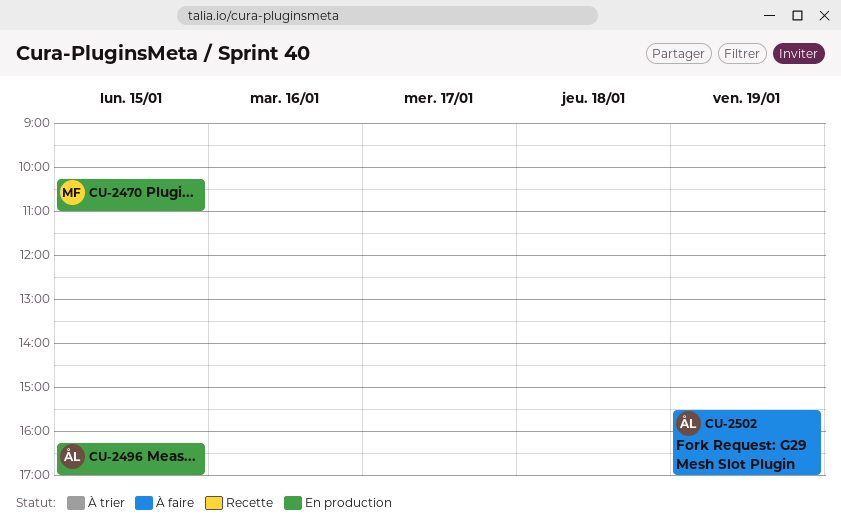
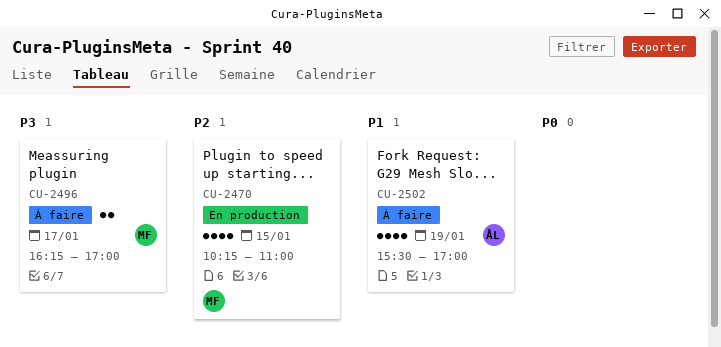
CU-2496, status: En production -> À faire
CU-2496, owner: ÅL -> MF
CU-2496, day: Jan 15 -> Jan 17

